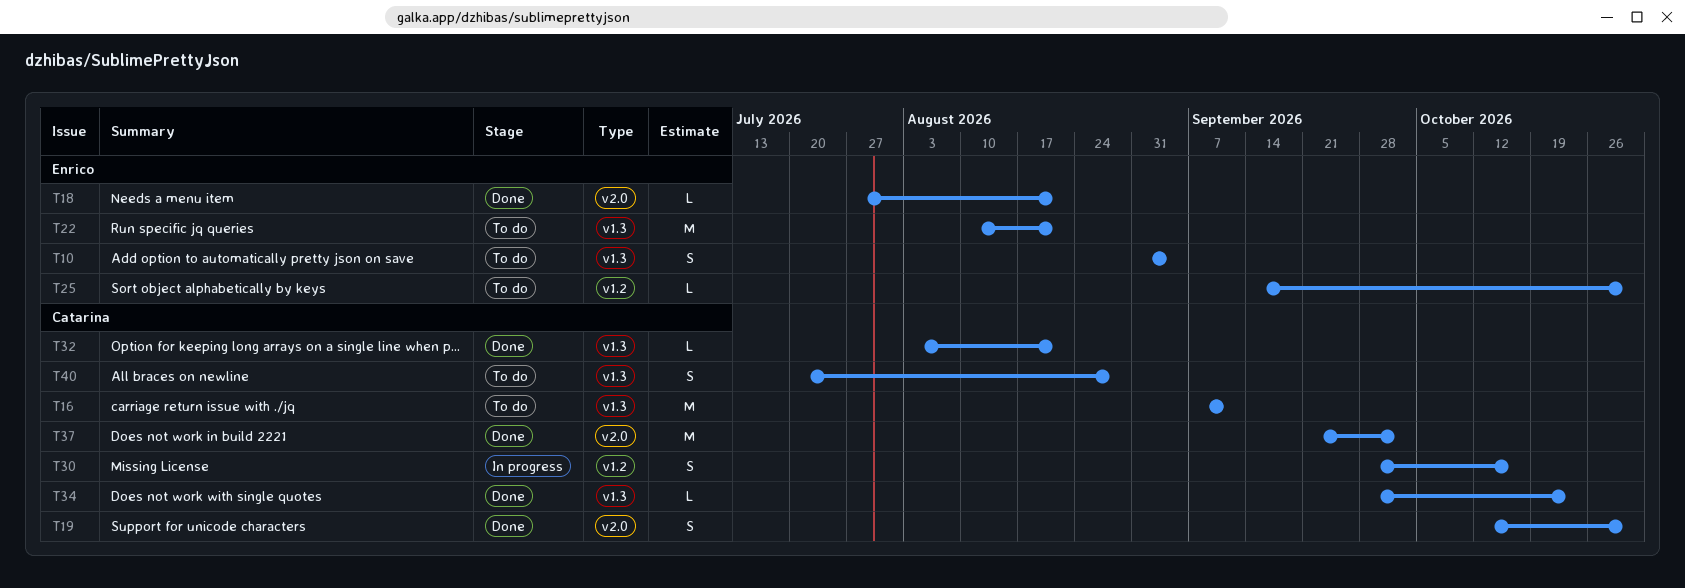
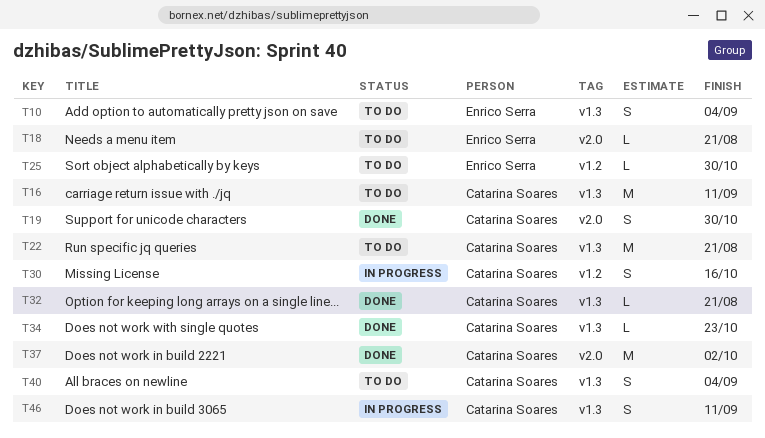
T18, status: Done -> To do
T22, owner: Enrico Serra -> Catarina Soares
T40, due: Aug 28 -> Sep 4
T46: none -> present

